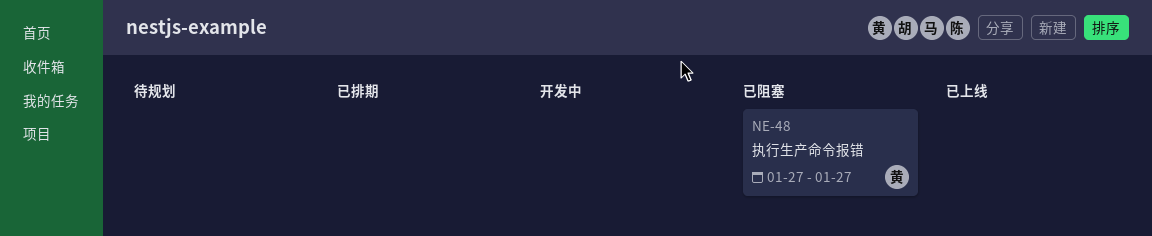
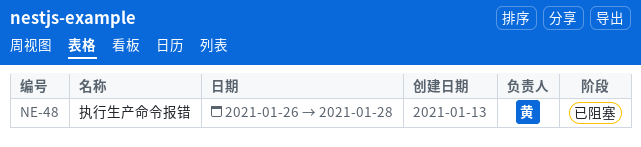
NE-48, start: Jan 27 -> Jan 26
NE-48, due: Jan 27 -> Jan 28

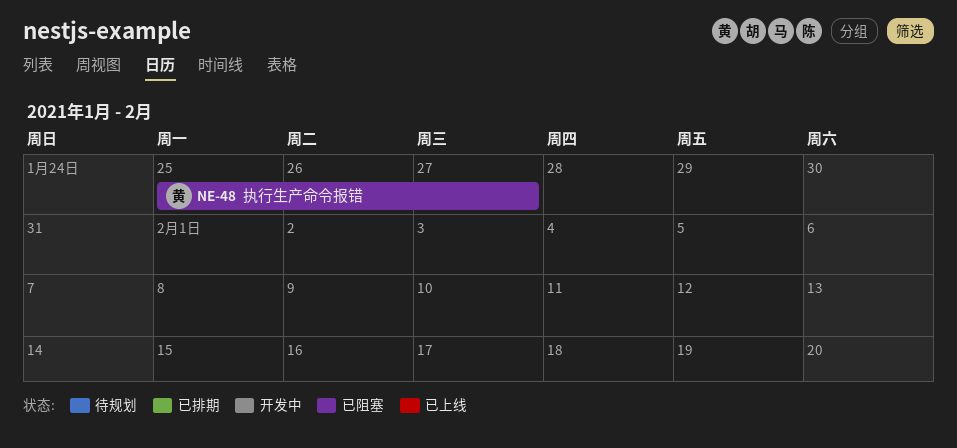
NE-48, start: Jan 26 -> Jan 25
NE-48, due: Jan 28 -> Jan 27

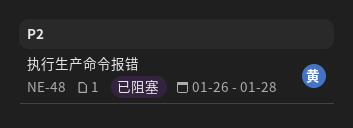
NE-48, start: Jan 25 -> Jan 26
NE-48, due: Jan 27 -> Jan 28

